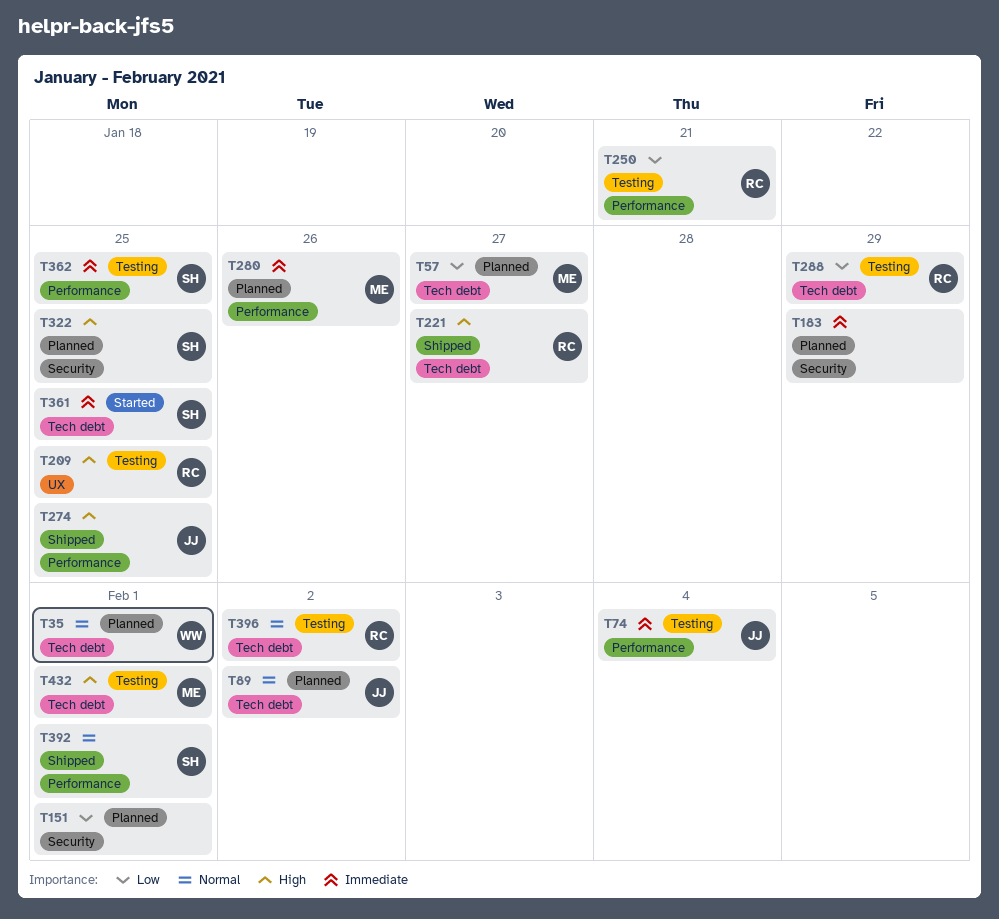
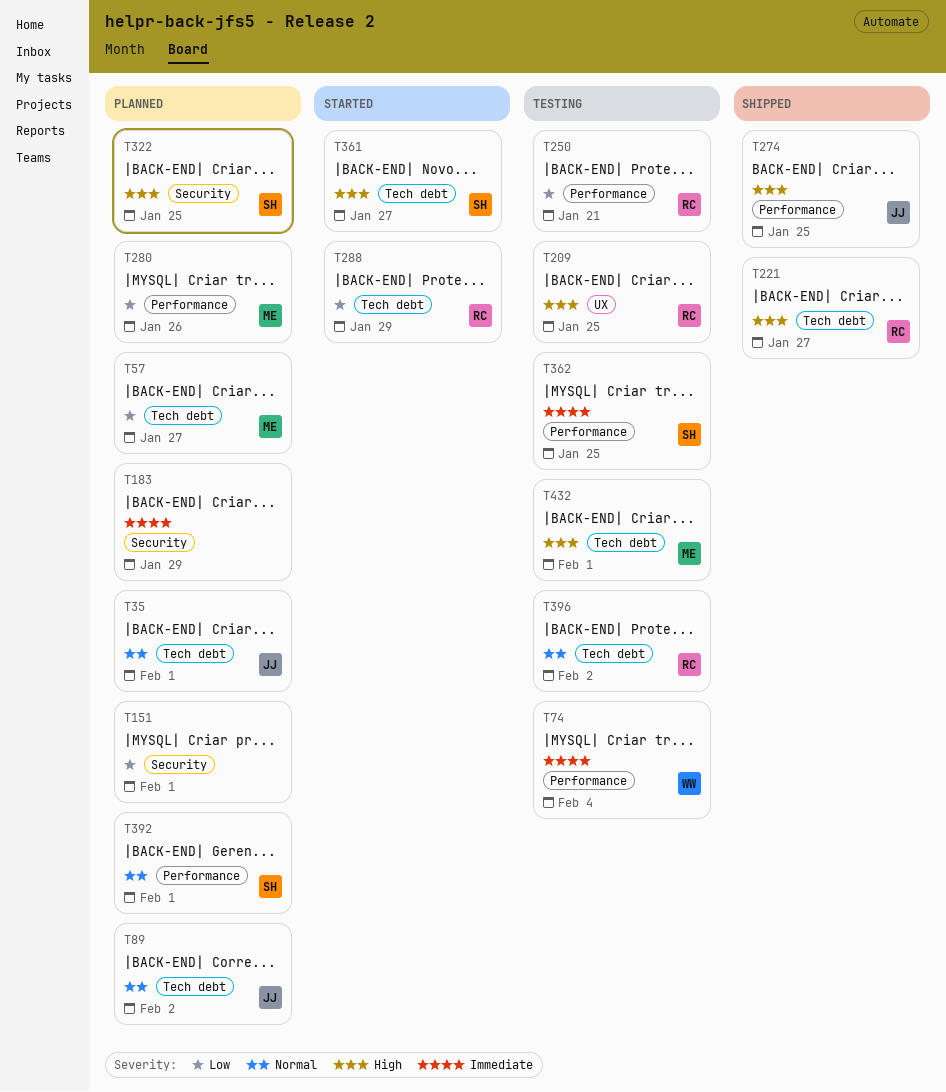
T35, owner: WW -> JJ
T74, owner: JJ -> WW
T280, priority: Immediate -> Low
T288, status: Testing -> Started
T361, priority: Immediate -> High
T361, due: Jan 25 -> Jan 27
T392, status: Shipped -> Planned

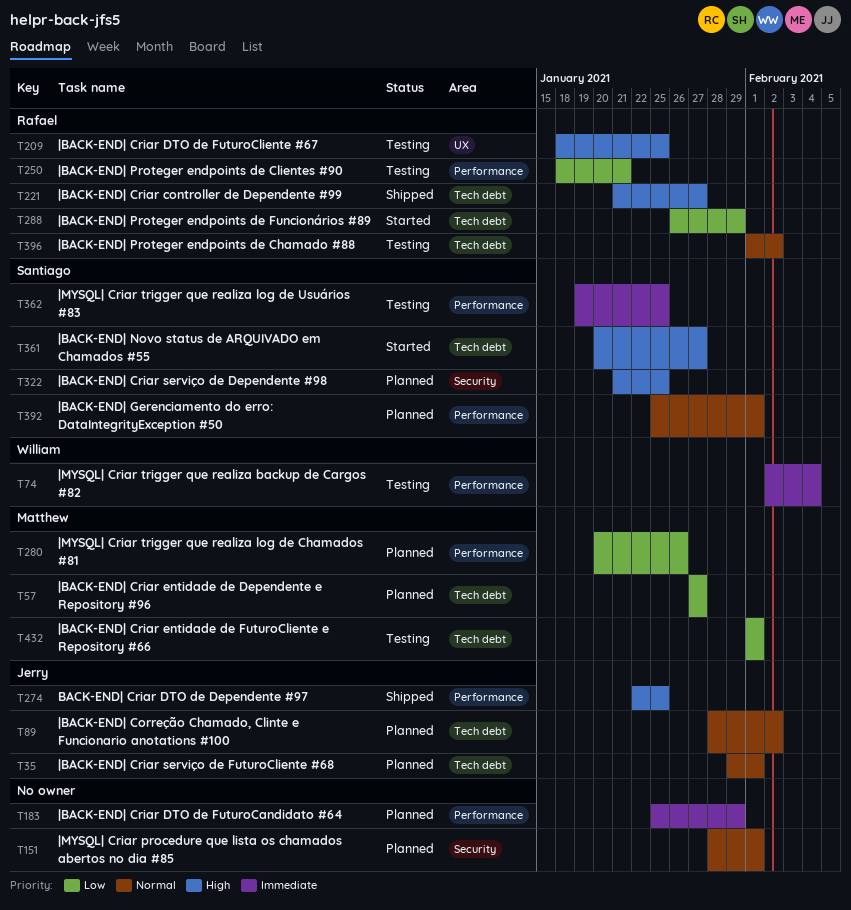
T151, priority: Low -> Normal
T183, label: Security -> Performance
T432, priority: High -> Low

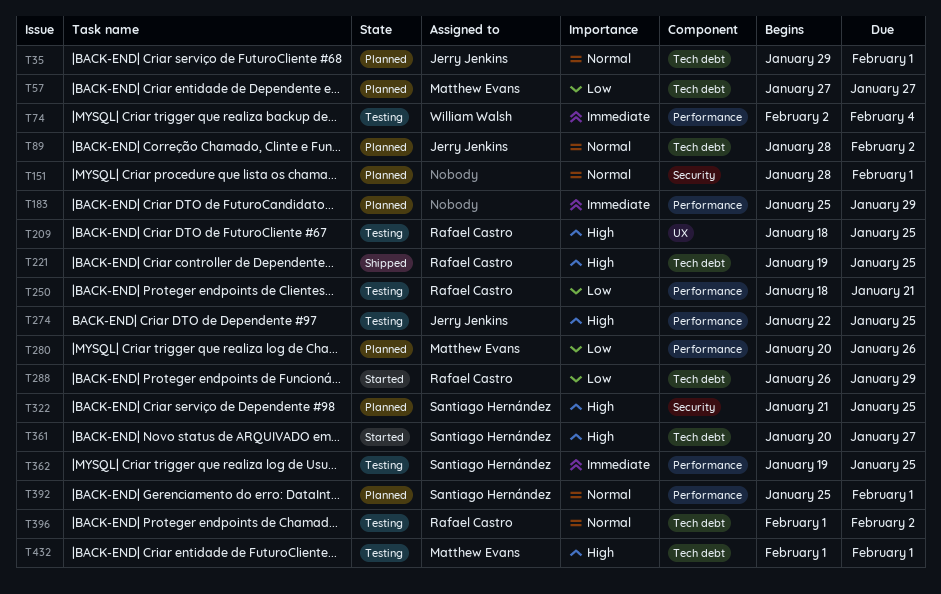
T221, start: Jan 21 -> Jan 19
T221, due: Jan 27 -> Jan 25
T274, status: Shipped -> Testing
T432, priority: Low -> High

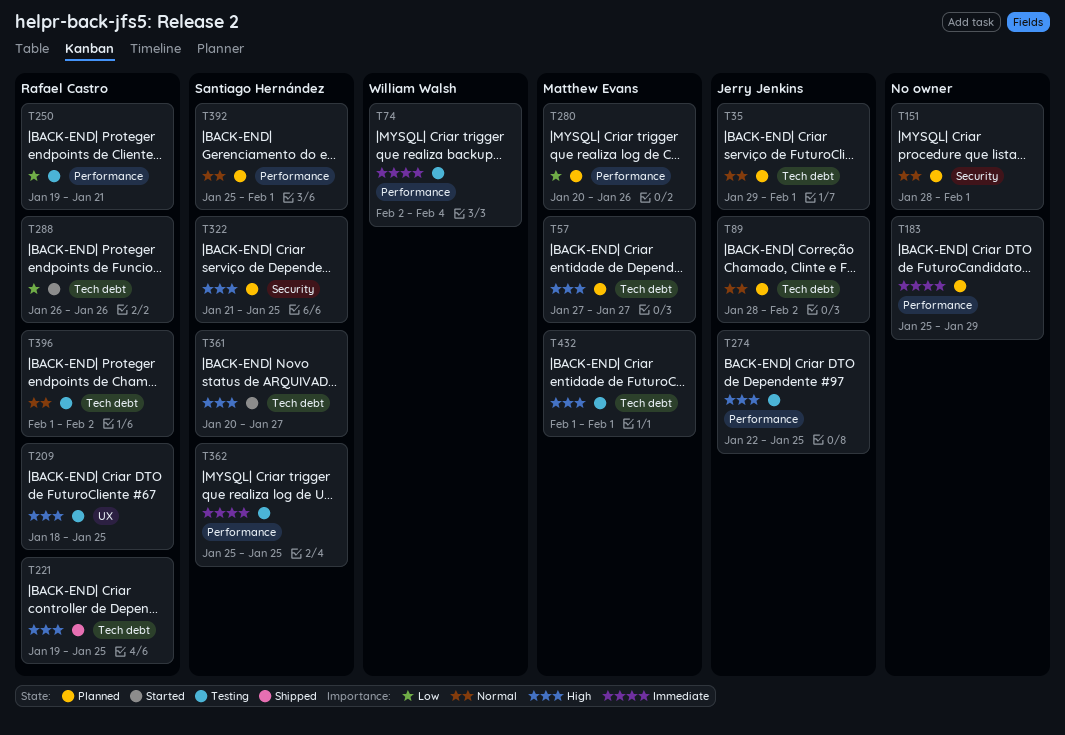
T57, priority: Low -> High
T250, start: Jan 18 -> Jan 19
T288, due: Jan 29 -> Jan 26
T362, start: Jan 19 -> Jan 25

